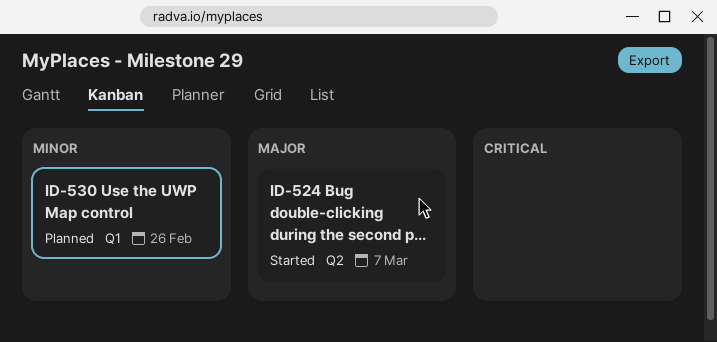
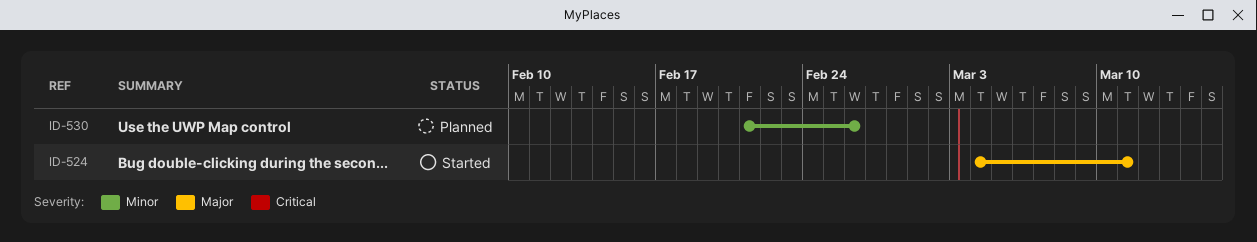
ID-524, due: Mar 7 -> Mar 11

